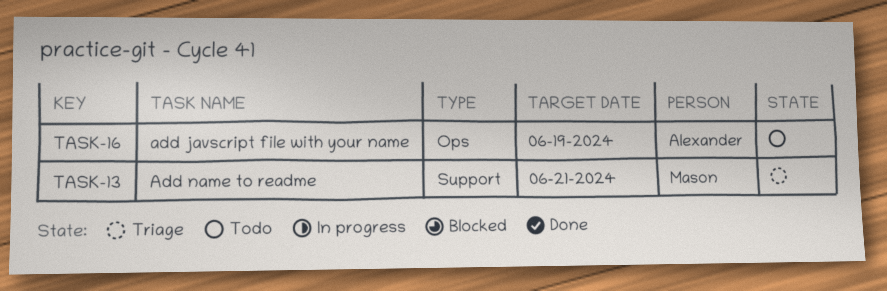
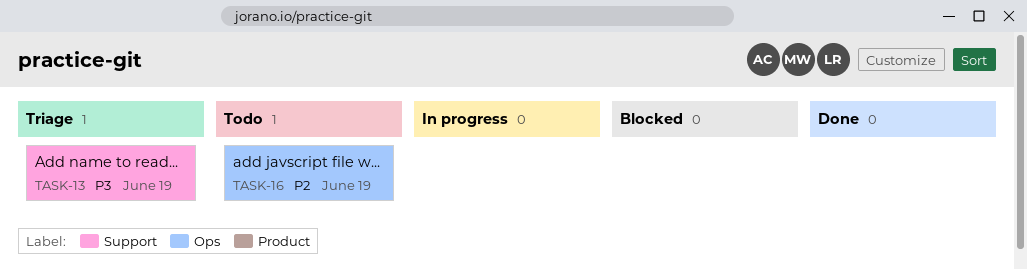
TASK-13, due: Jun 21 -> Jun 19

